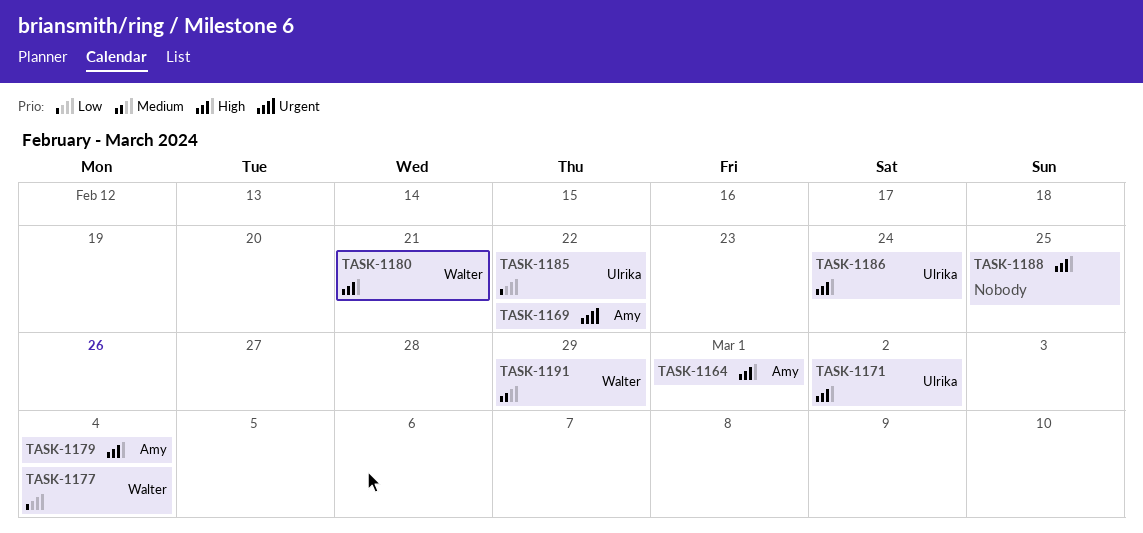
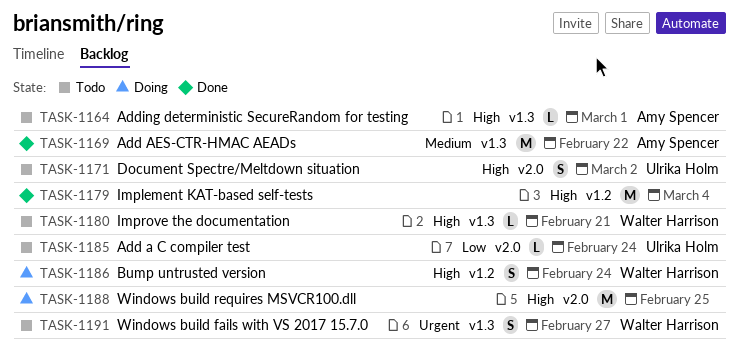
TASK-1169, priority: Urgent -> Medium
TASK-1177: present -> none
TASK-1179, owner: Amy Spencer -> none
TASK-1185, due: Feb 22 -> Feb 24
TASK-1186, owner: Ulrika Holm -> Walter Harrison
TASK-1191, priority: Medium -> Urgent
TASK-1191, due: Feb 29 -> Feb 27

